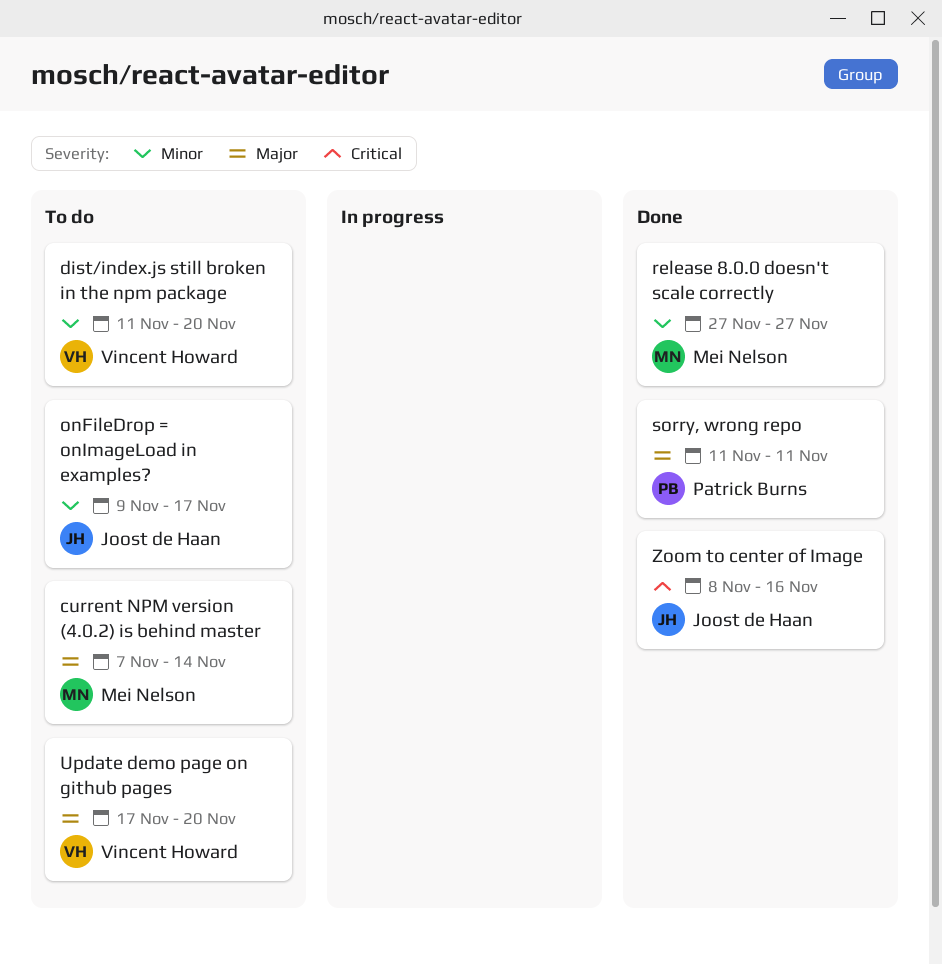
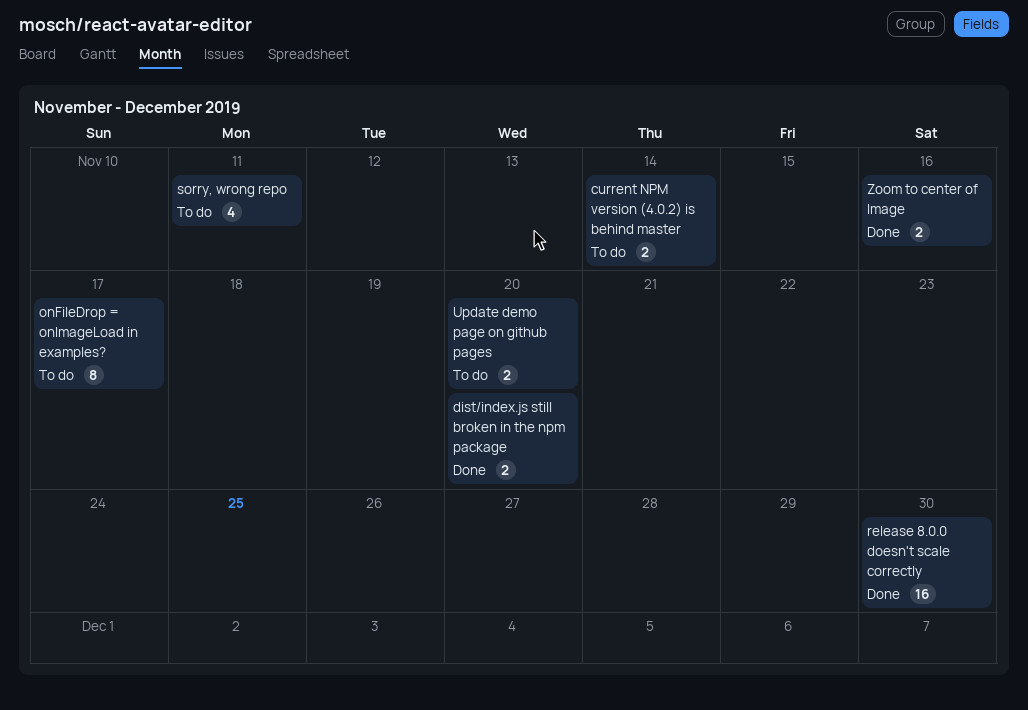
dist/index.js still broken in the npm package, status: To do -> Done
release 8.0.0 doesn't scale correctly, due: Nov 27 -> Nov 30
sorry, wrong repo, status: Done -> To do

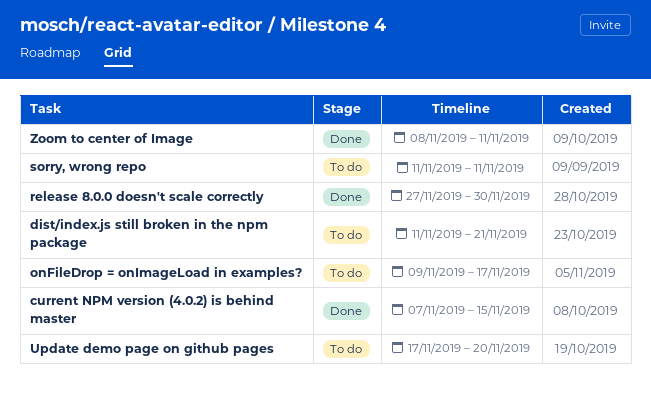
current NPM version (4.0.2) is behind master, status: To do -> Done
current NPM version (4.0.2) is behind master, due: Nov 14 -> Nov 15
dist/index.js still broken in the npm package, status: Done -> To do
dist/index.js still broken in the npm package, due: Nov 20 -> Nov 21
Zoom to center of Image, due: Nov 16 -> Nov 11

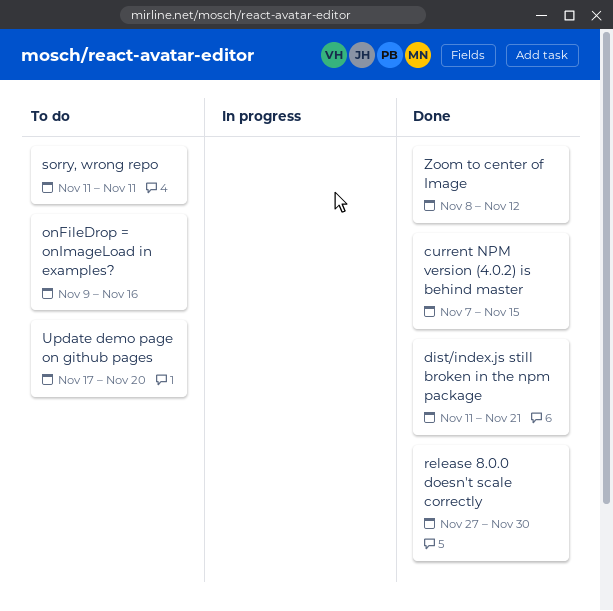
dist/index.js still broken in the npm package, status: To do -> Done
onFileDrop = onImageLoad in examples?, due: Nov 17 -> Nov 16
Zoom to center of Image, due: Nov 11 -> Nov 12

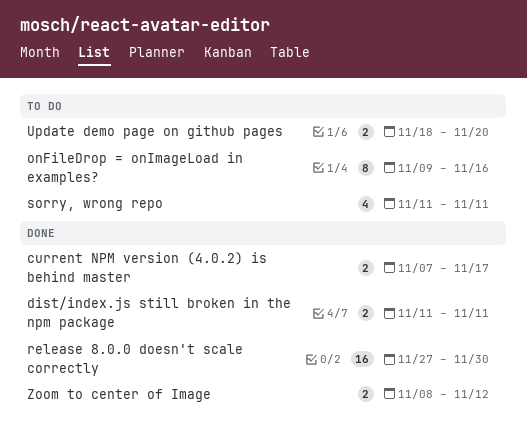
current NPM version (4.0.2) is behind master, due: Nov 15 -> Nov 17
dist/index.js still broken in the npm package, due: Nov 21 -> Nov 11
Update demo page on github pages, start: Nov 17 -> Nov 18

